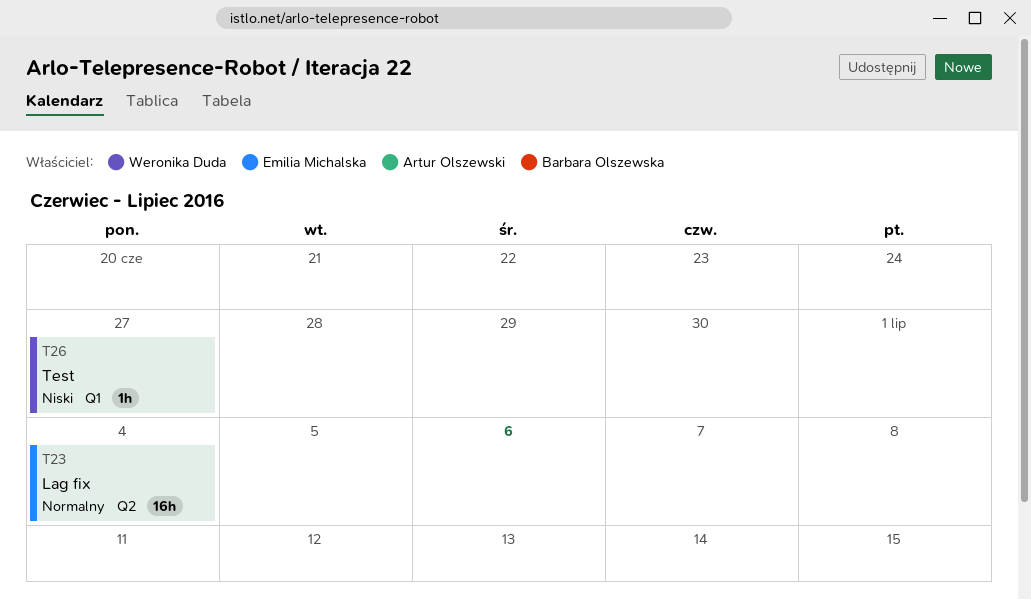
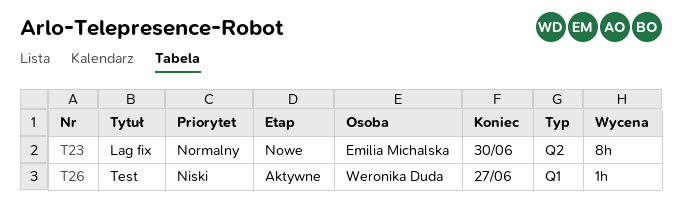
T23, estimate: 16h -> 8h
T23, due: Jul 4 -> Jun 30

